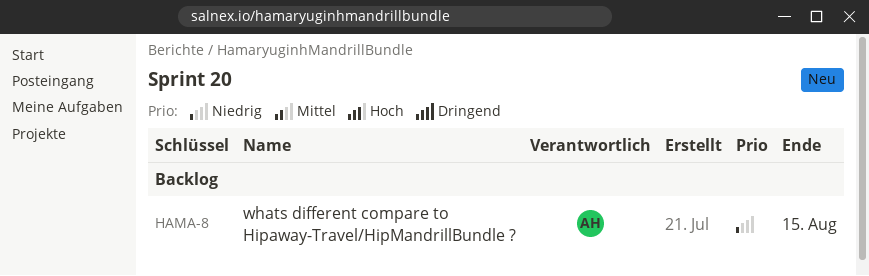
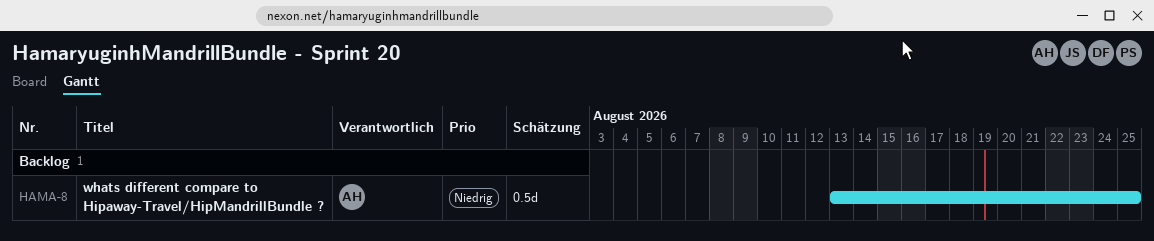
HAMA-8, due: Aug 15 -> Aug 25

